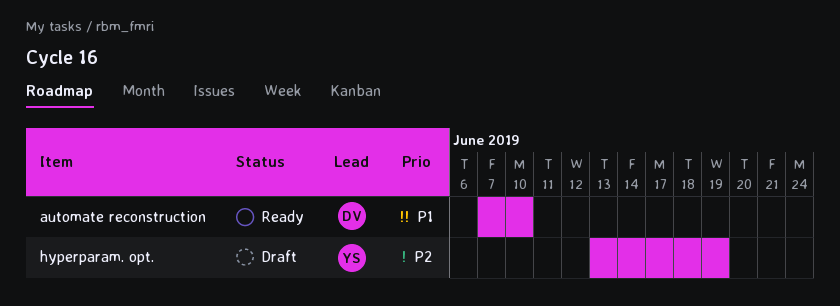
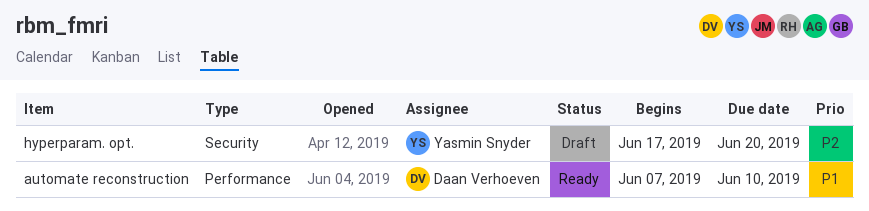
hyperparam. opt., start: Jun 13 -> Jun 17
hyperparam. opt., due: Jun 19 -> Jun 20

